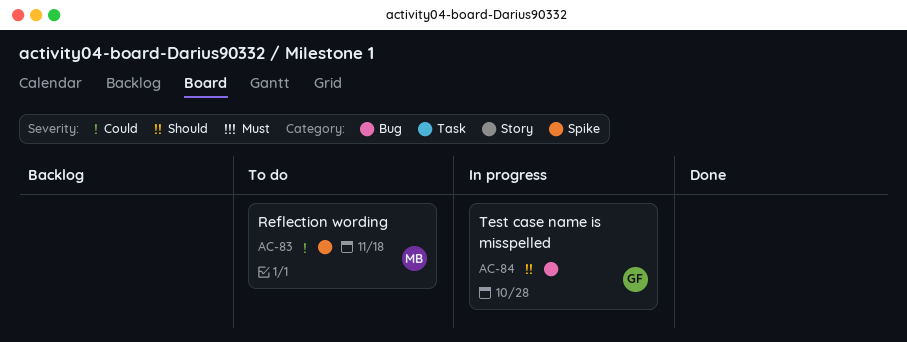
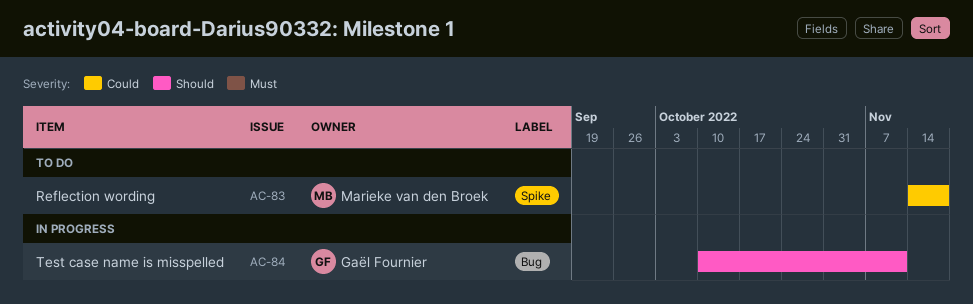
AC-84, due: Oct 28 -> Nov 11

